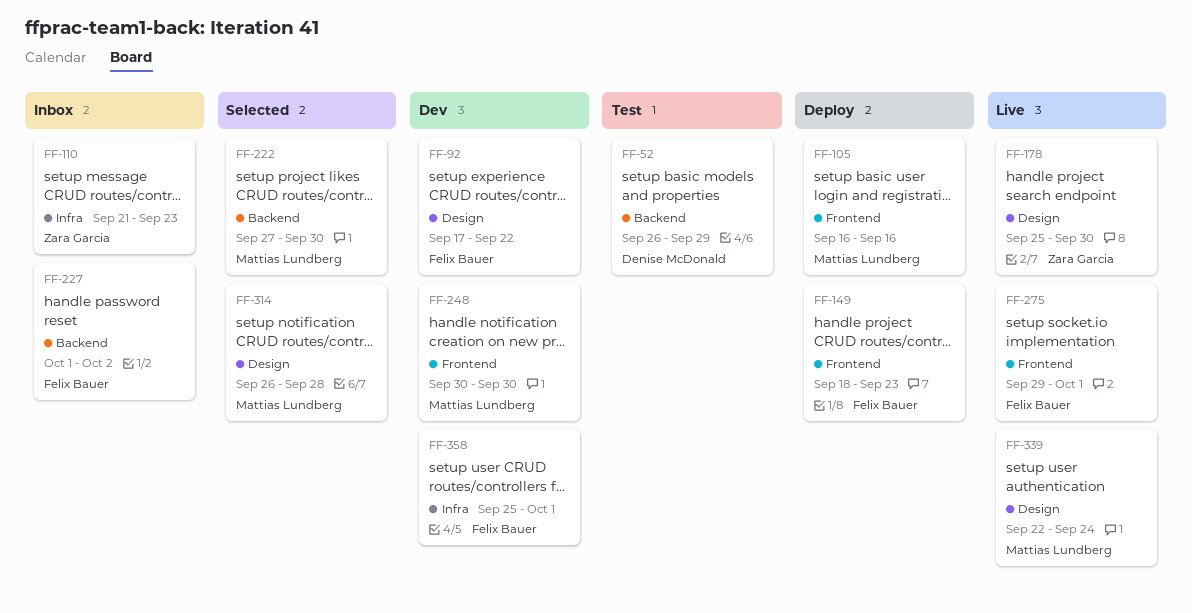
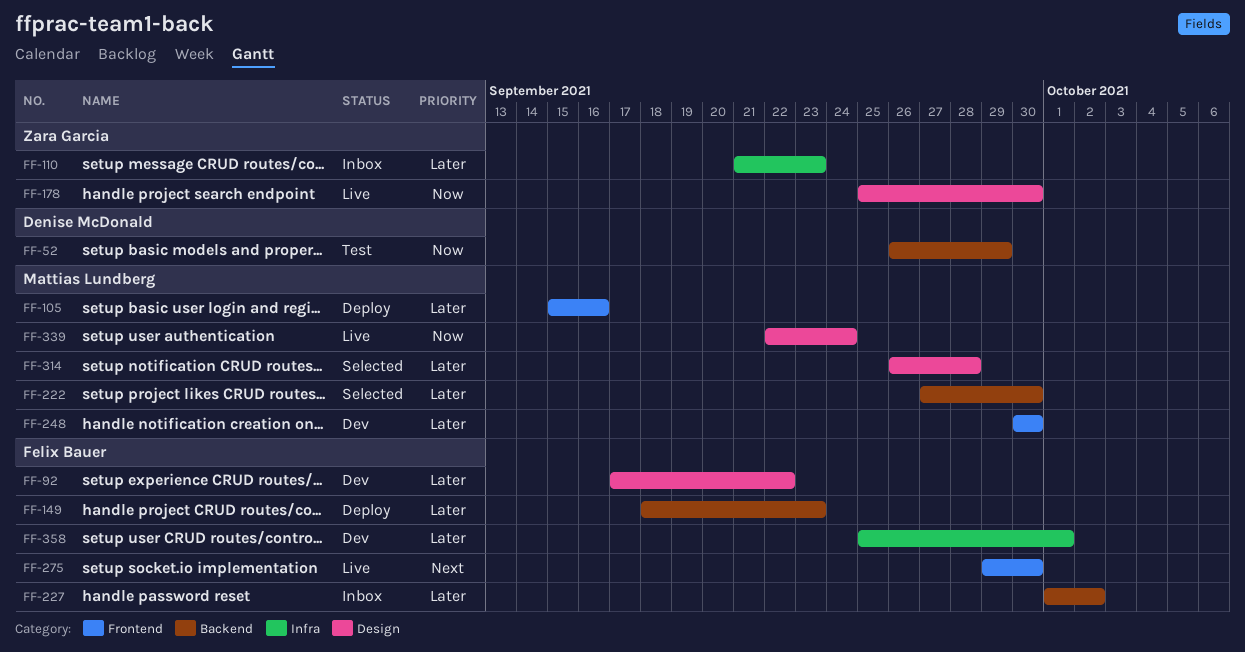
FF-105, start: Sep 16 -> Sep 15
FF-149, label: Frontend -> Backend
FF-275, due: Oct 1 -> Sep 30

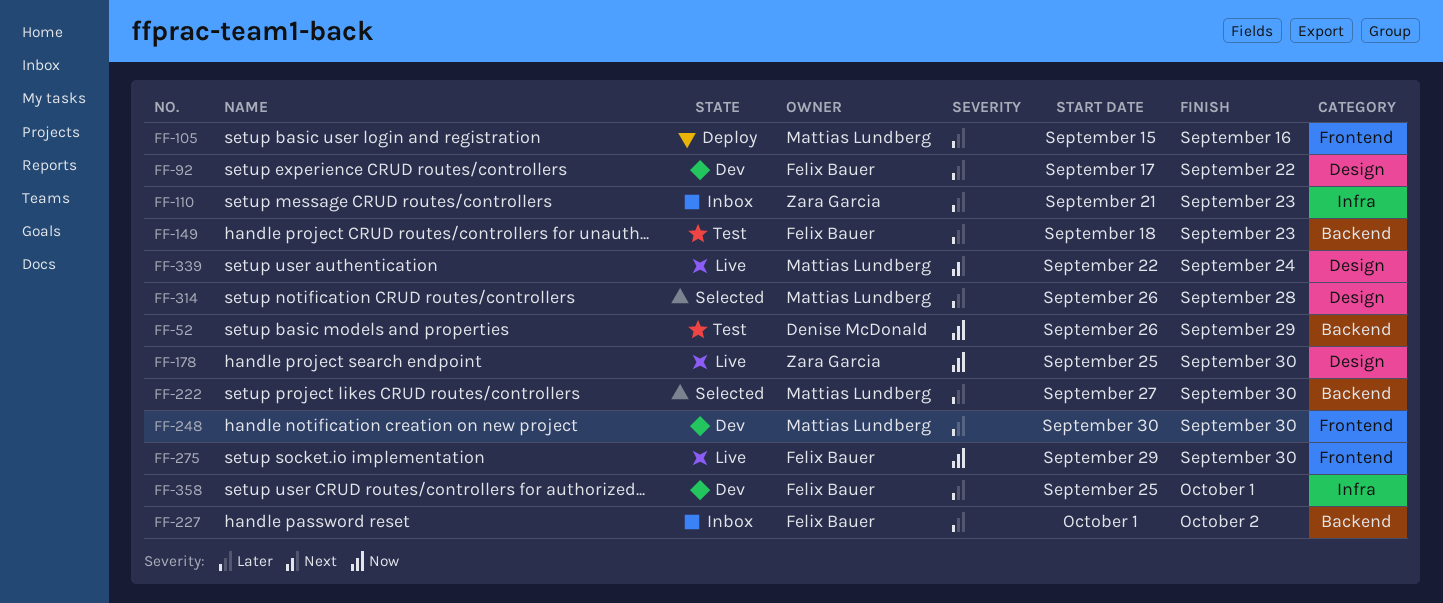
FF-149, status: Deploy -> Test
FF-275, priority: Next -> Now
FF-339, priority: Now -> Next

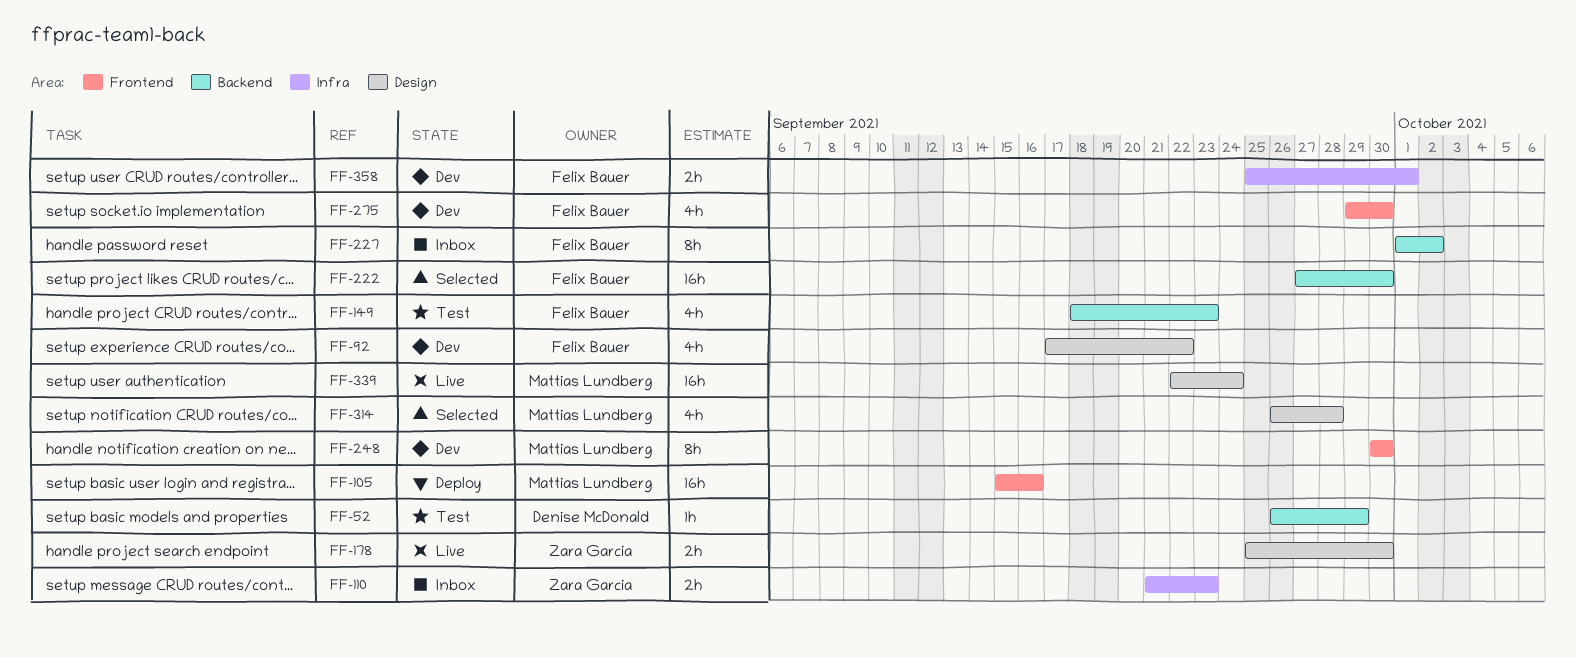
FF-222, owner: Mattias Lundberg -> Felix Bauer
FF-275, status: Live -> Dev

